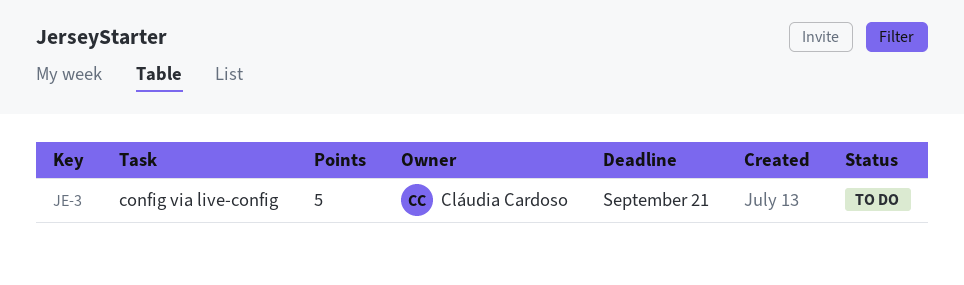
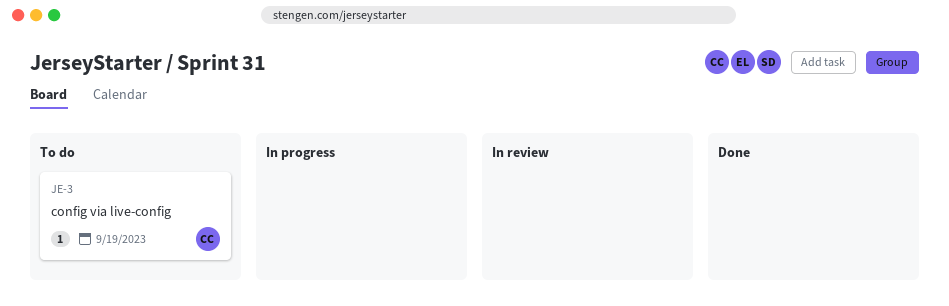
JE-3, estimate: 5 -> 1
JE-3, due: Sep 21 -> Sep 19

